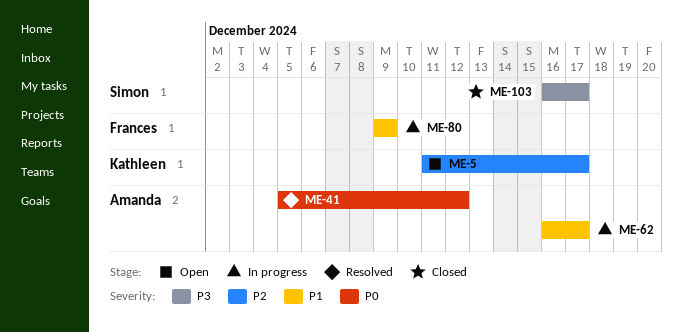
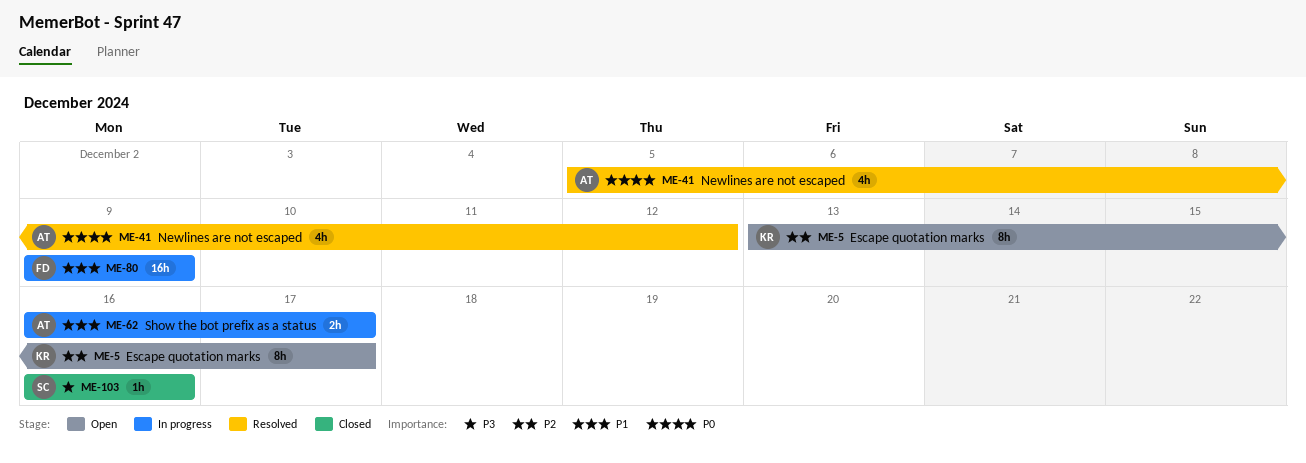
ME-5, start: Dec 11 -> Dec 13
ME-103, due: Dec 17 -> Dec 16

